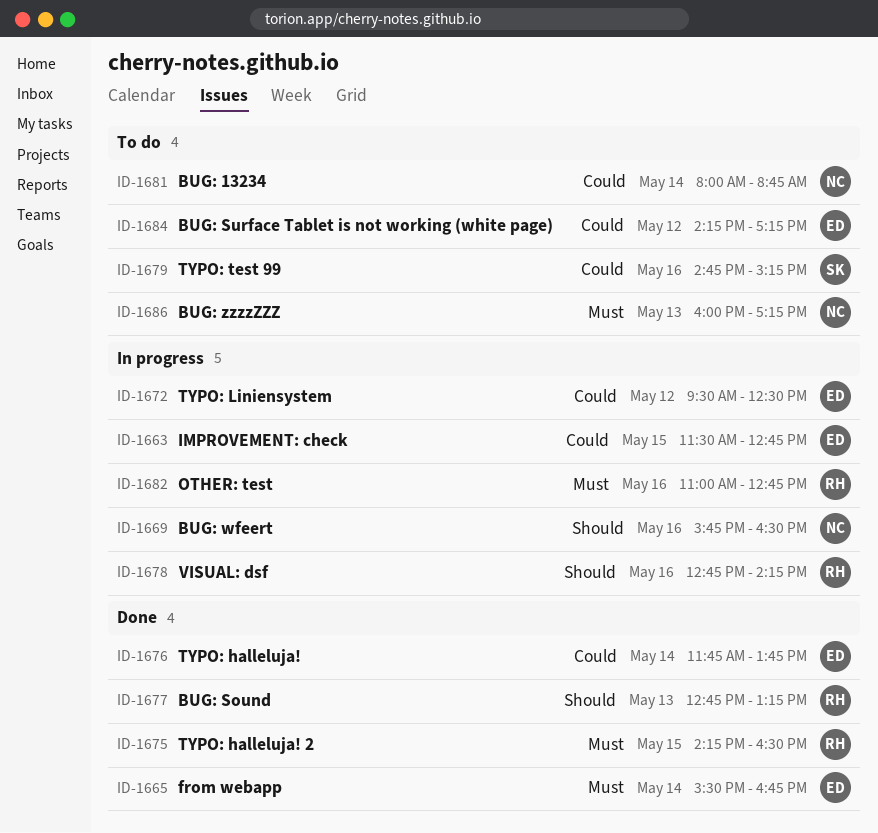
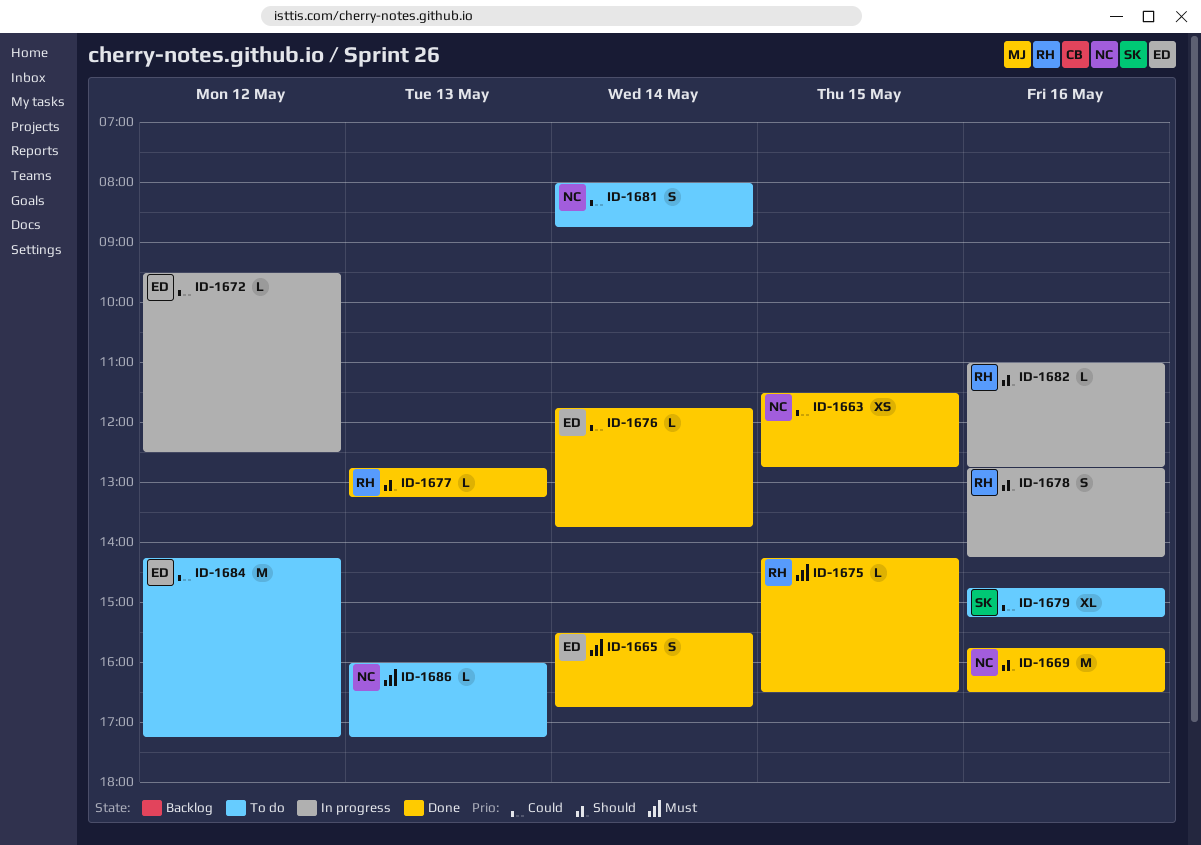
ID-1663, status: In progress -> Done
ID-1663, owner: ED -> NC
ID-1669, status: In progress -> Done
ID-1682, priority: Must -> Should

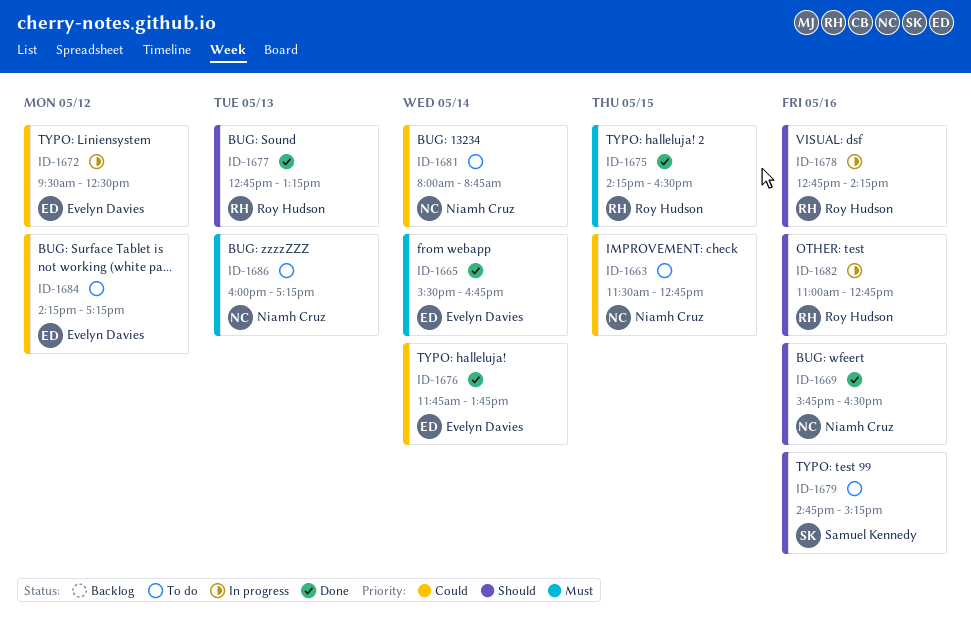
ID-1663, status: Done -> To do
ID-1679, priority: Could -> Should

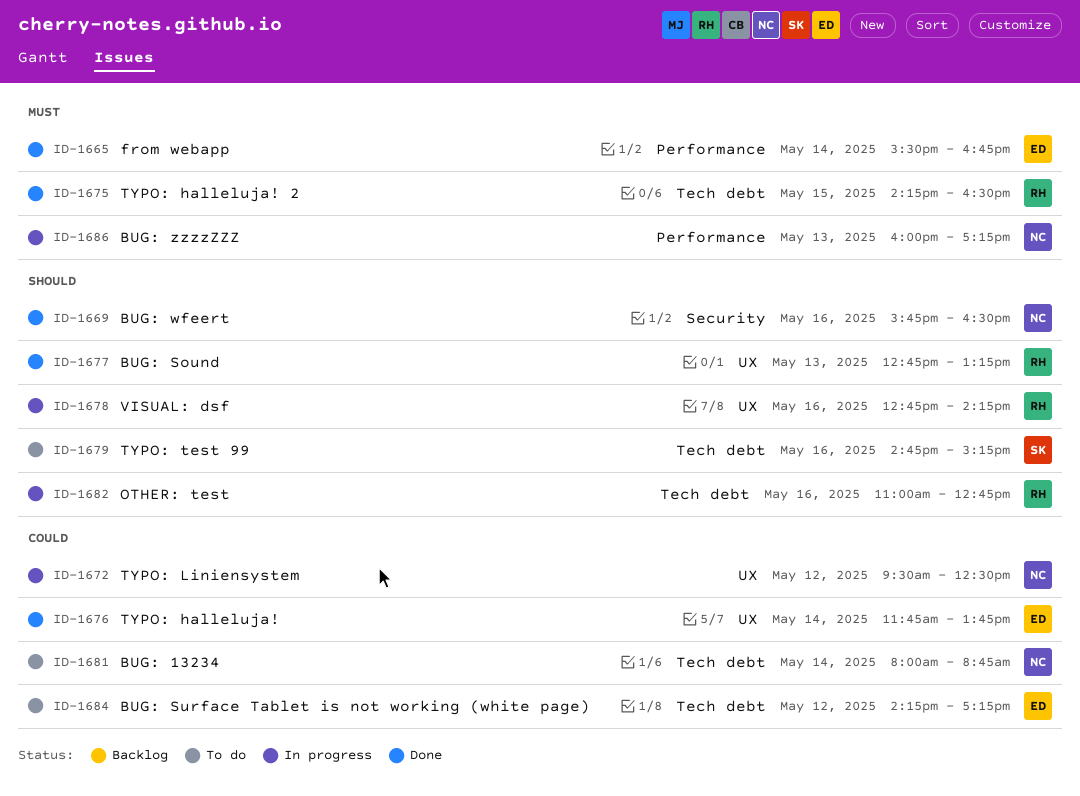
ID-1663: present -> none
ID-1672, owner: Evelyn Davies -> Niamh Cruz
ID-1686, status: To do -> In progress

